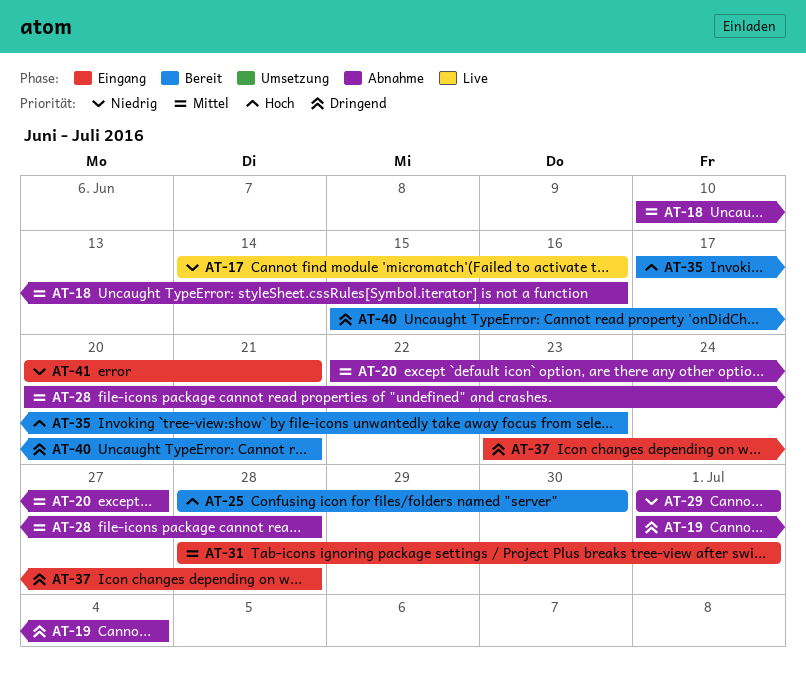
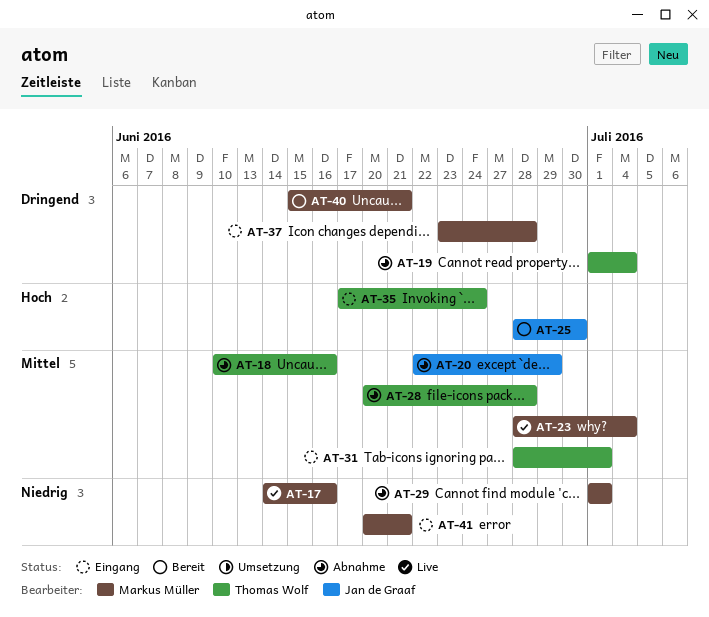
AT-20, due: Jun 27 -> Jun 29
AT-23: none -> present
AT-35, status: Bereit -> Eingang
AT-35, due: Jun 23 -> Jun 24

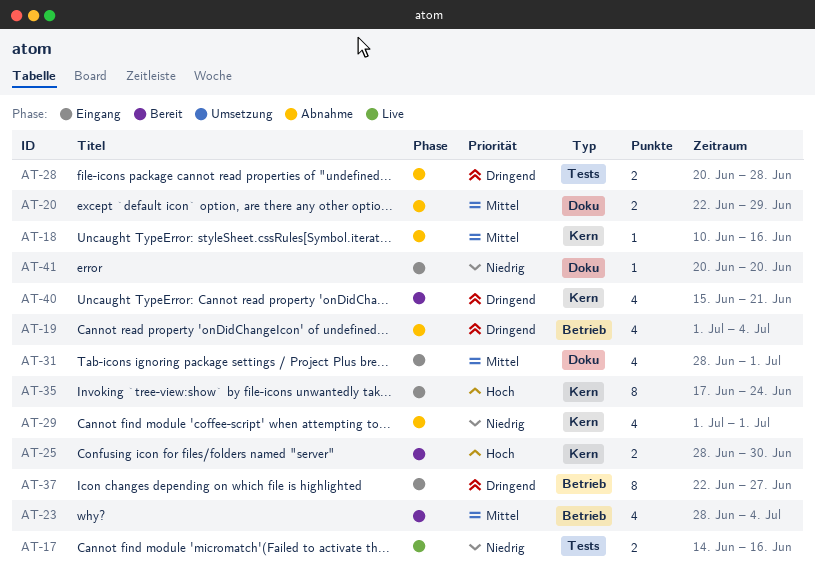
AT-23, status: Live -> Bereit
AT-28, priority: Mittel -> Dringend
AT-37, start: Jun 23 -> Jun 22
AT-37, due: Jun 28 -> Jun 27
AT-41, due: Jun 21 -> Jun 20

